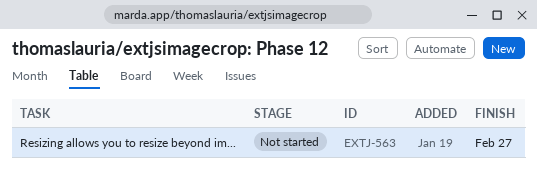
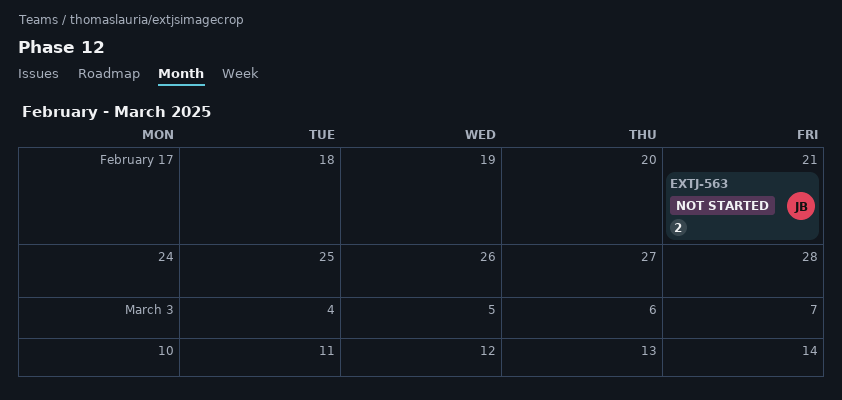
EXTJ-563, due: Feb 27 -> Feb 21

